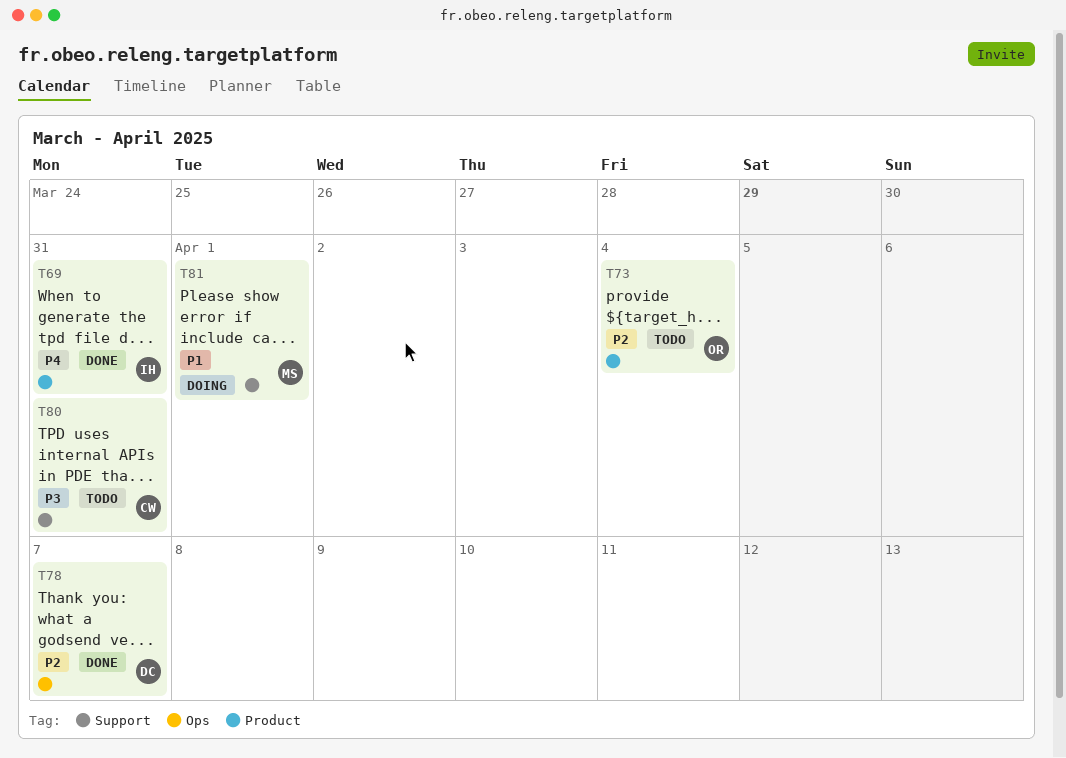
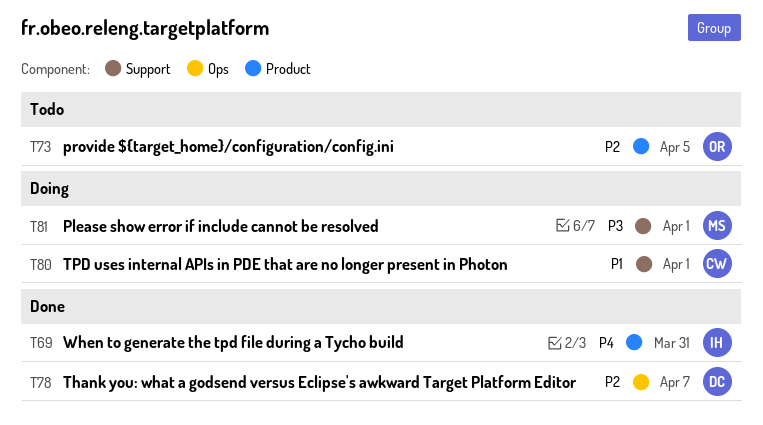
T73, due: Apr 4 -> Apr 5
T80, status: Todo -> Doing
T80, priority: P3 -> P1
T80, due: Mar 31 -> Apr 1
T81, priority: P1 -> P3

